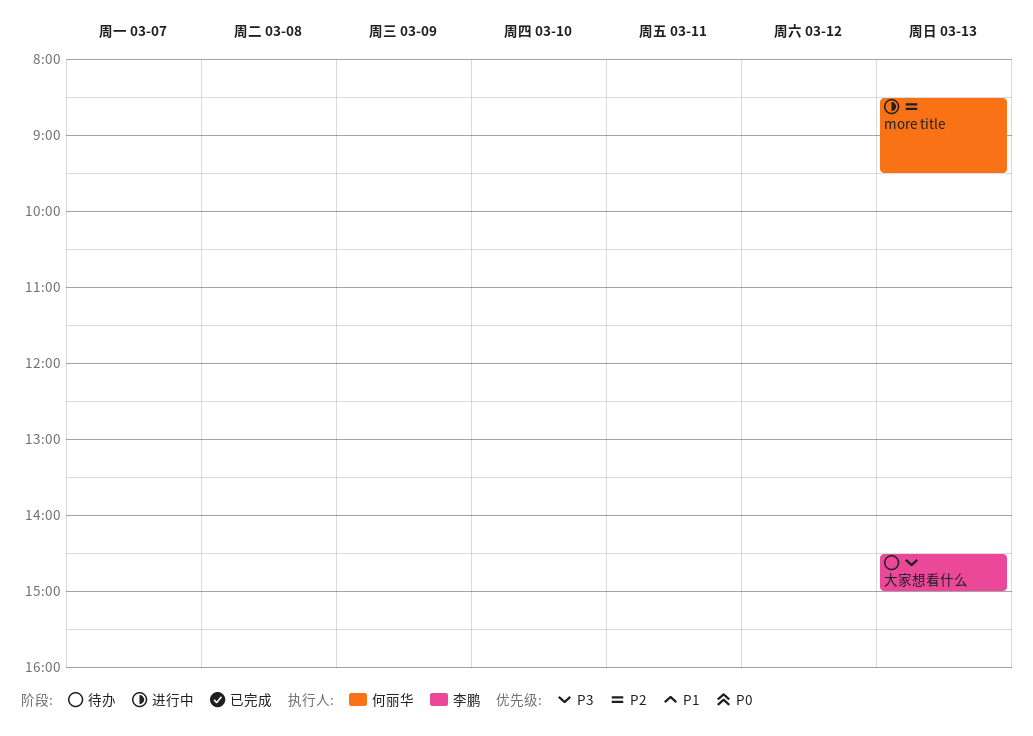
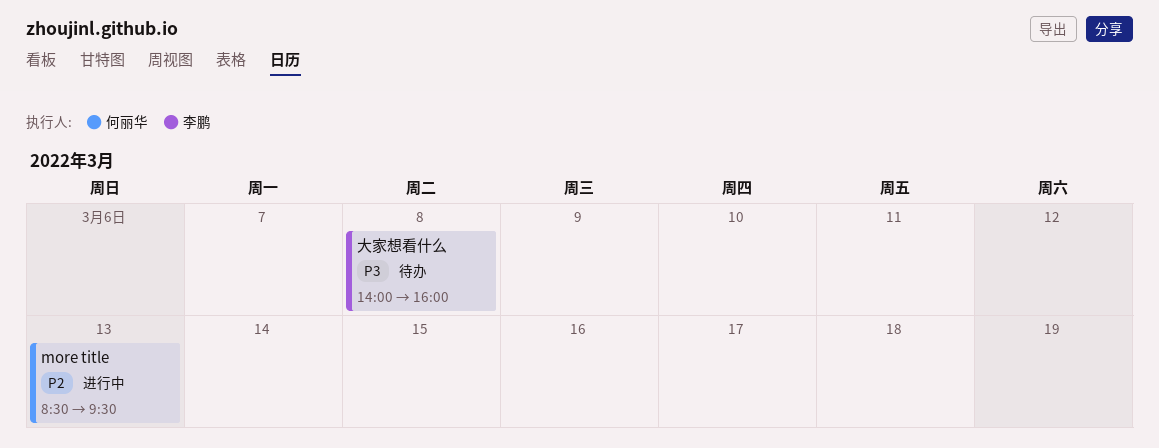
大家想看什么, day: Mar 13 -> Mar 8
大家想看什么, begins: 14:30 -> 14:00
大家想看什么, ends: 15:00 -> 16:00

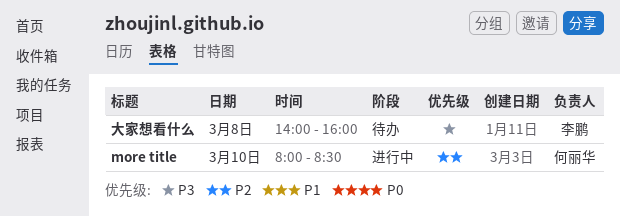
more title, day: Mar 13 -> Mar 10
more title, begins: 08:30 -> 08:00
more title, ends: 09:30 -> 08:30

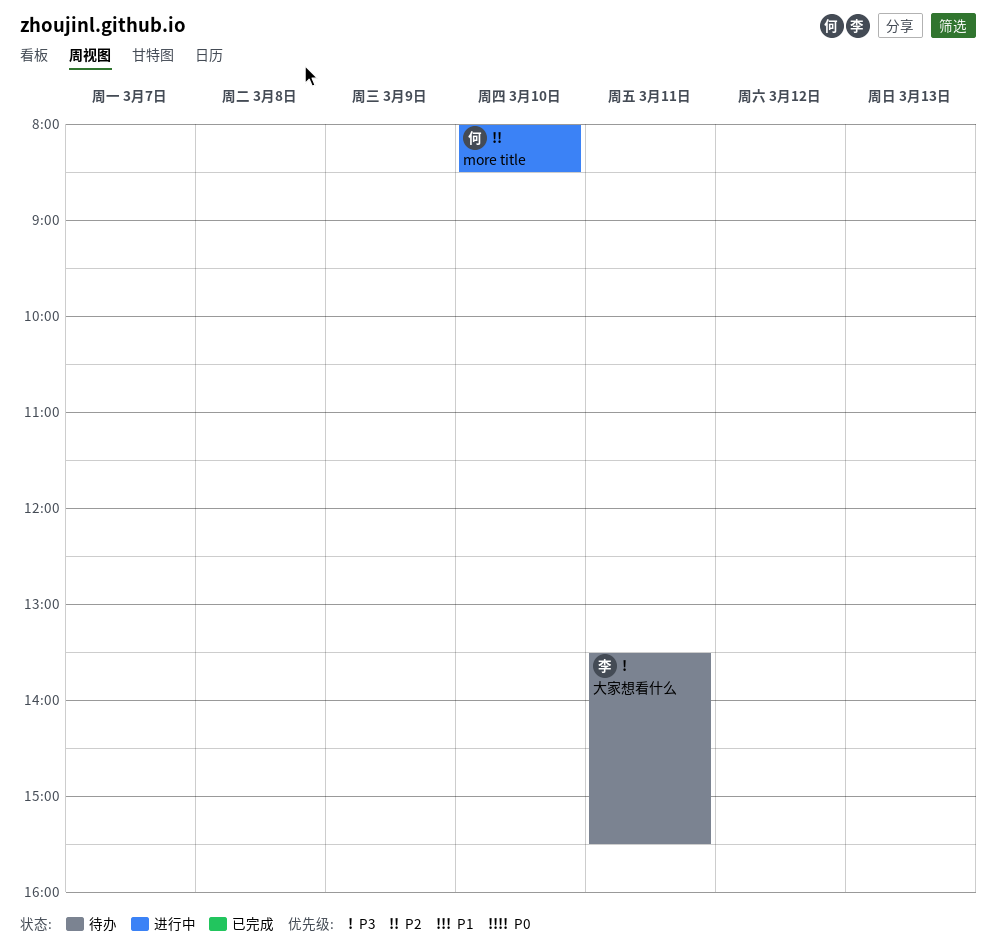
大家想看什么, day: Mar 8 -> Mar 11
大家想看什么, begins: 14:00 -> 13:30
大家想看什么, ends: 16:00 -> 15:30

